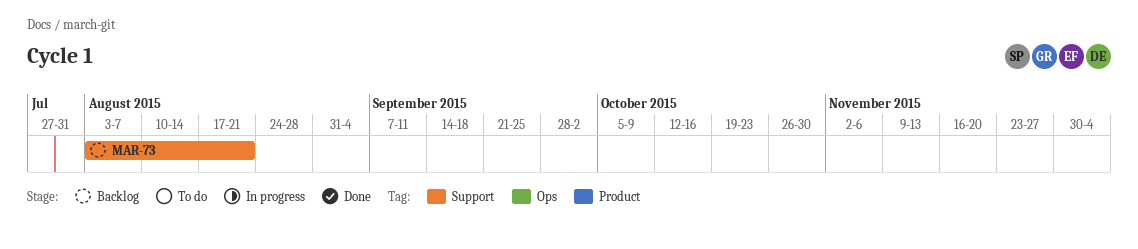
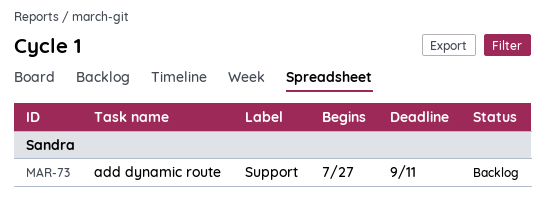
MAR-73, start: Aug 3 -> Jul 27
MAR-73, due: Aug 21 -> Sep 11

